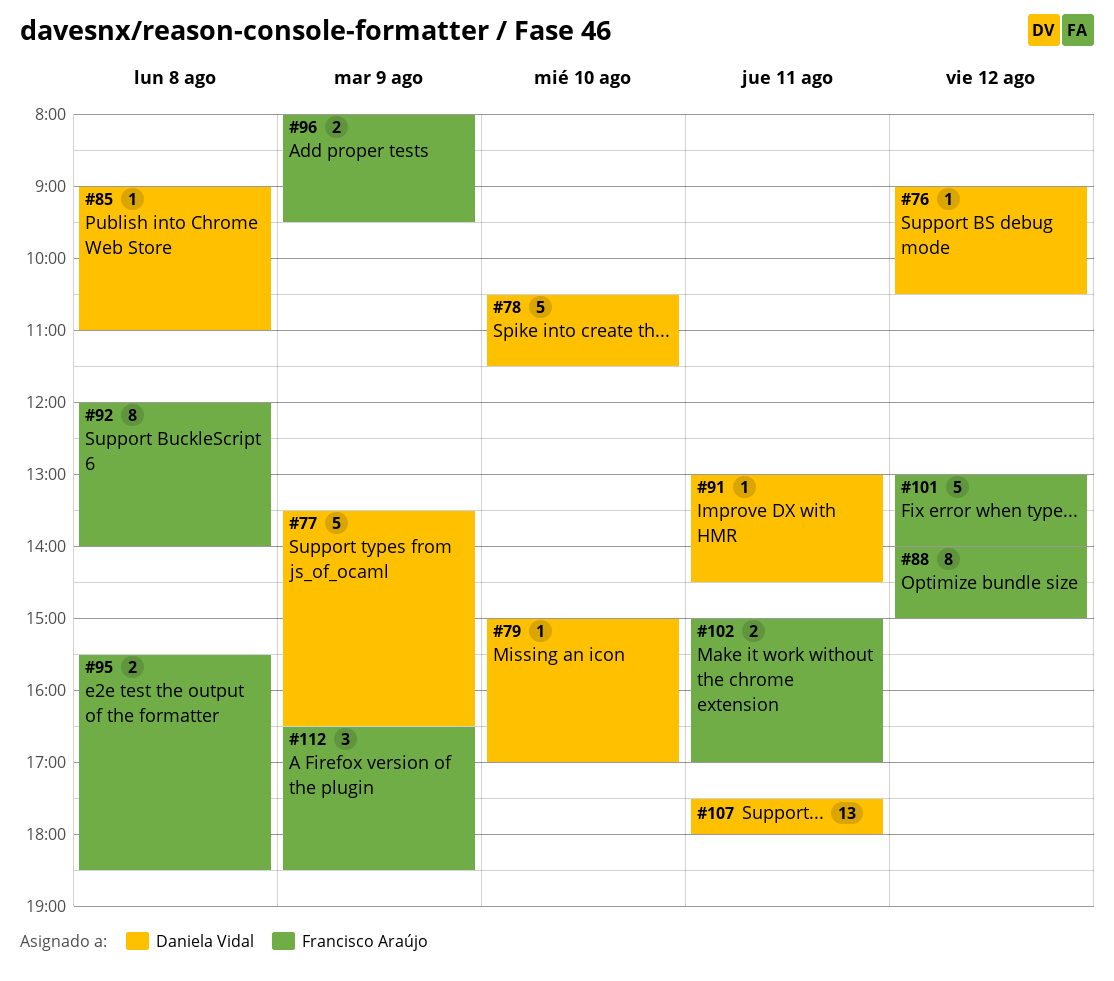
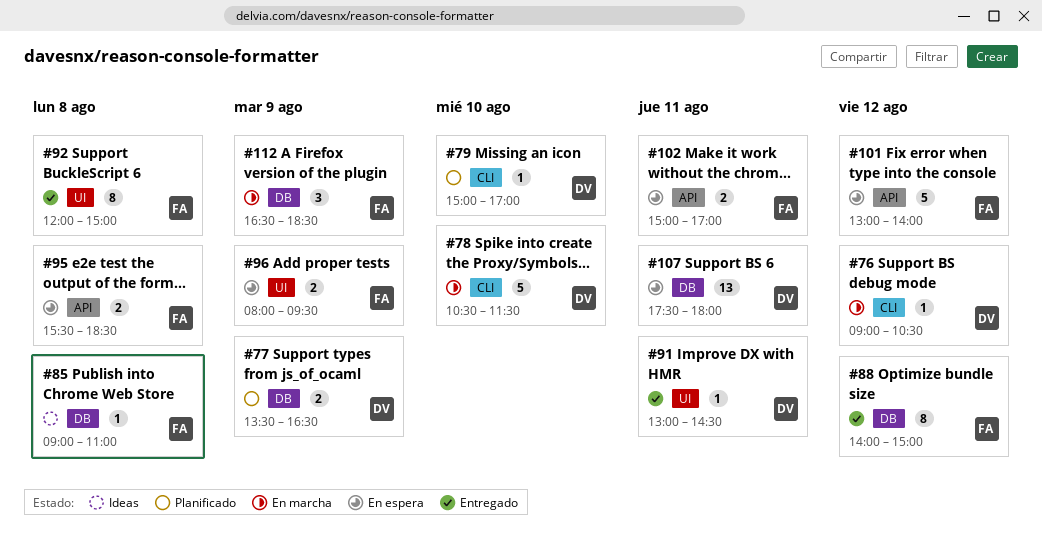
#77, estimate: 5 -> 2
#85, owner: Daniela Vidal -> Francisco Araújo
#92, ends: 14:00 -> 15:00

